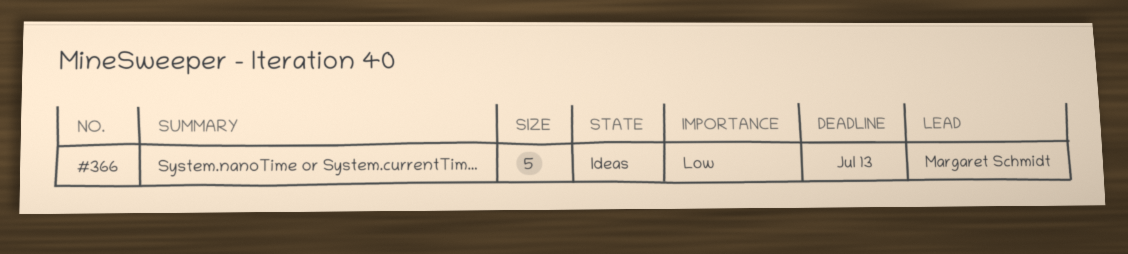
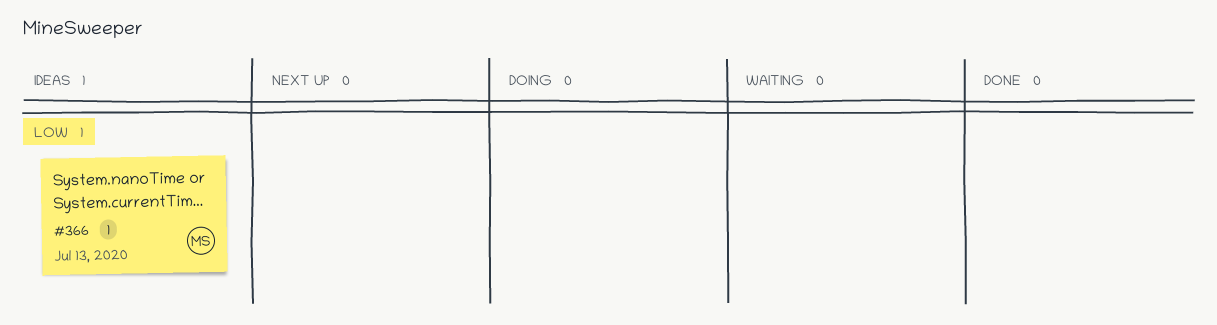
#366, estimate: 5 -> 1

